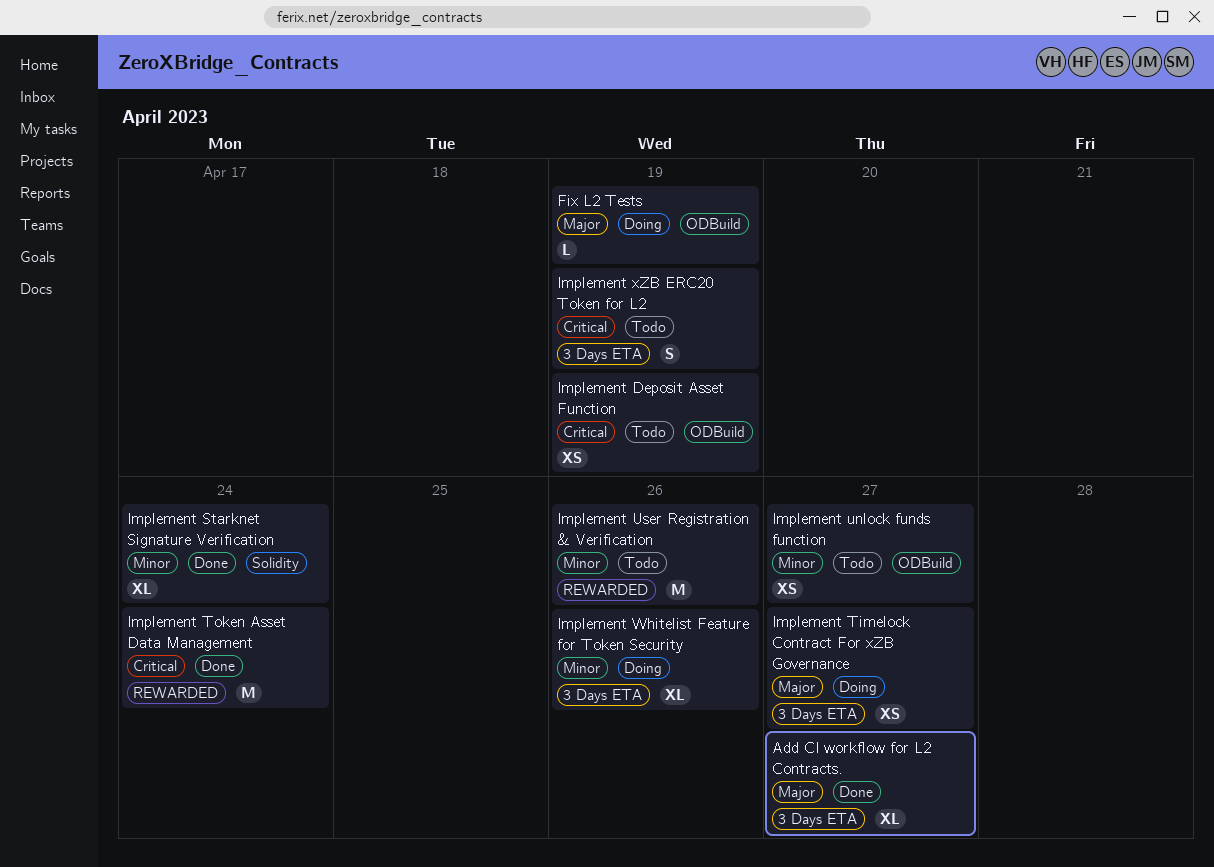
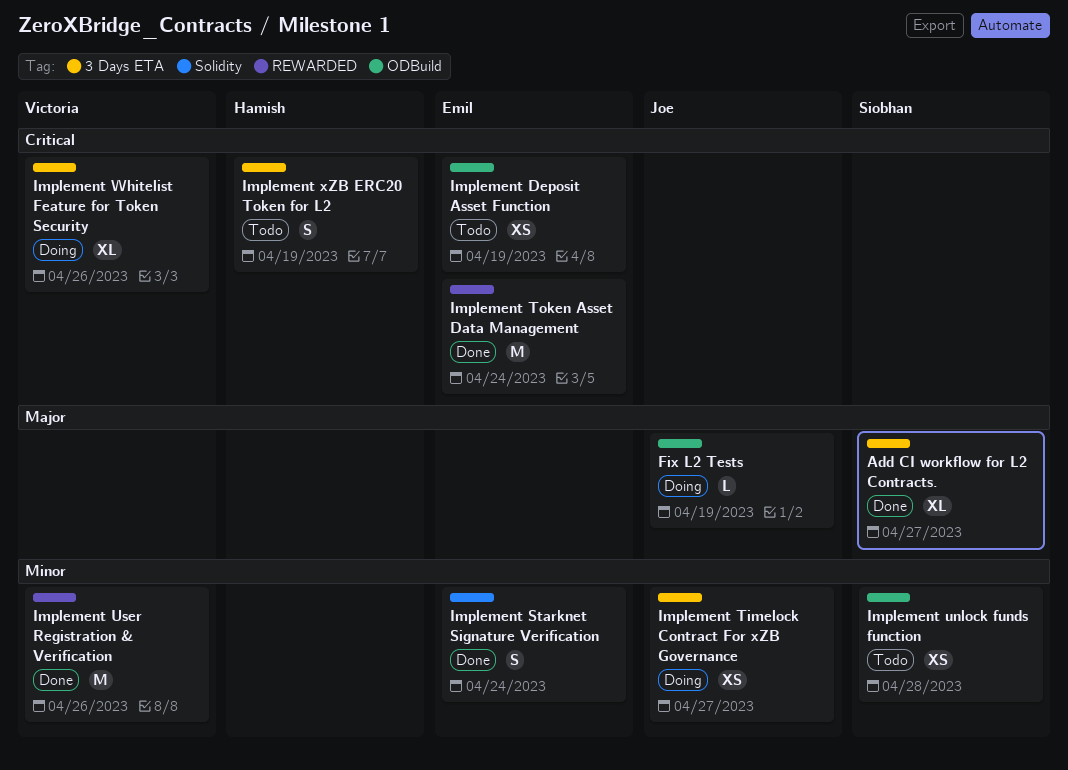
Implement Starknet Signature Verification, estimate: XL -> S
Implement Timelock Contract For xZB Governance, priority: Major -> Minor
Implement unlock funds function, due: Apr 27 -> Apr 28
Implement User Registration & Verification, status: Todo -> Done
Implement Whitelist Feature for Token Security, priority: Minor -> Critical

